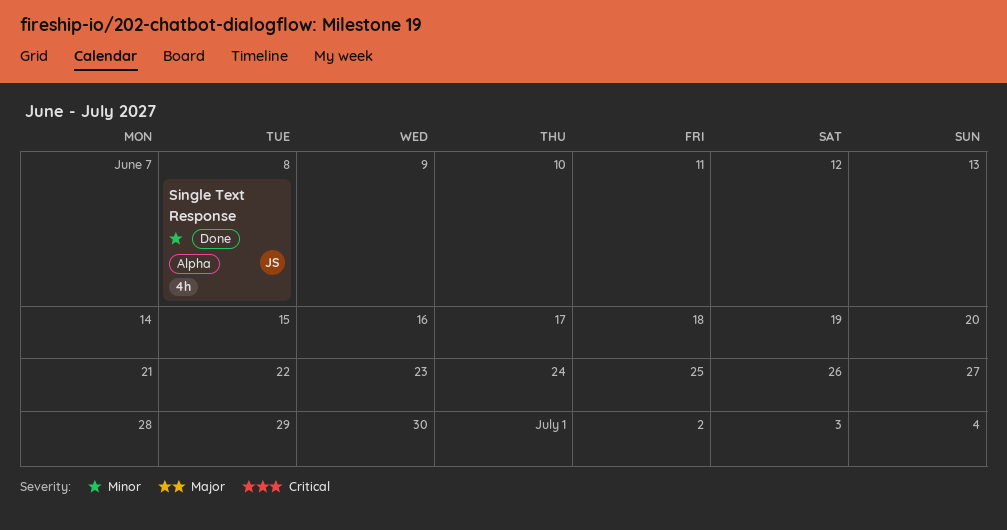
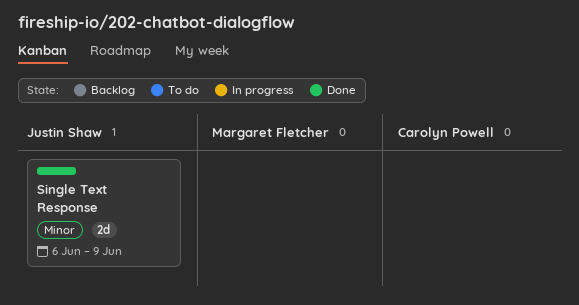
Single Text Response, estimate: 4h -> 2d
Single Text Response, due: Jun 8 -> Jun 9

